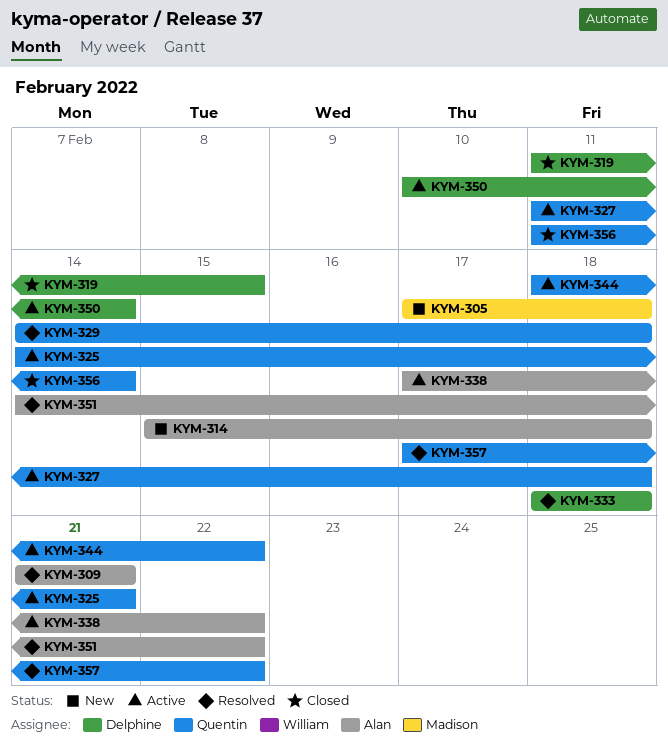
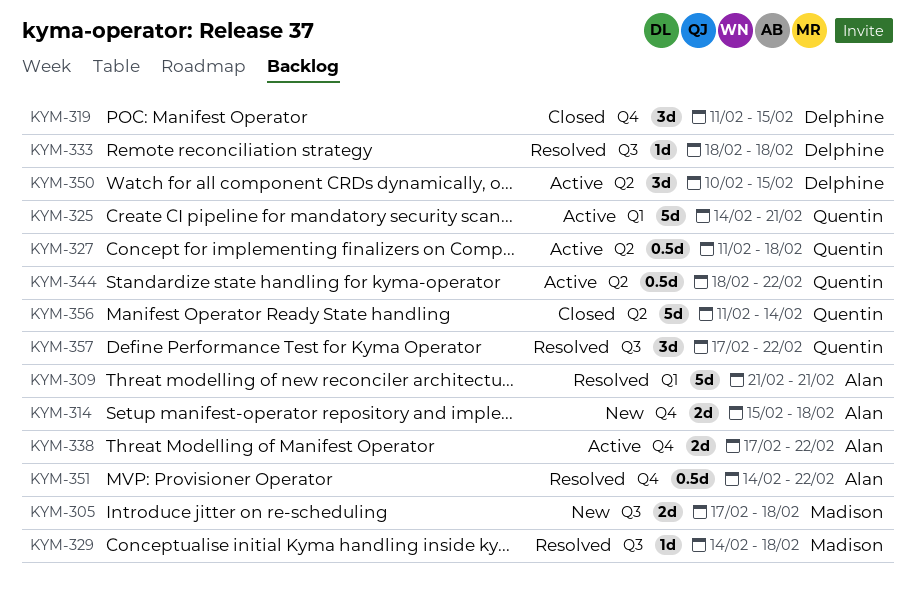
KYM-329, owner: Quentin -> Madison
KYM-350, due: Feb 14 -> Feb 15

